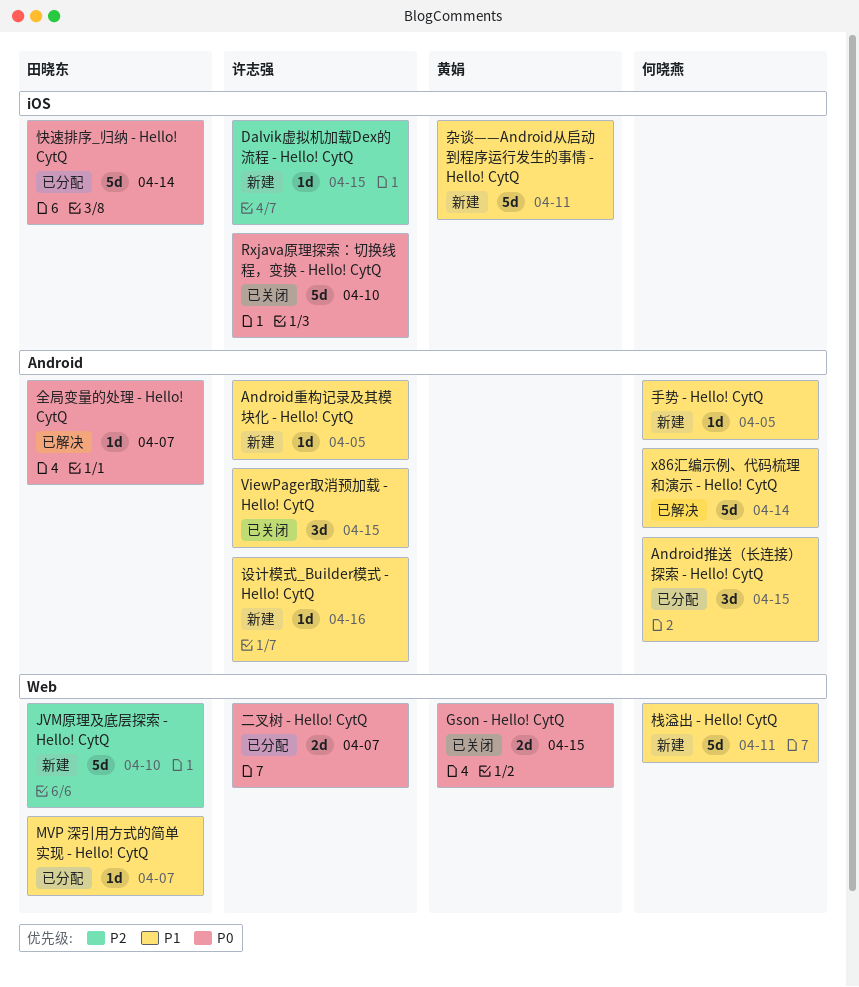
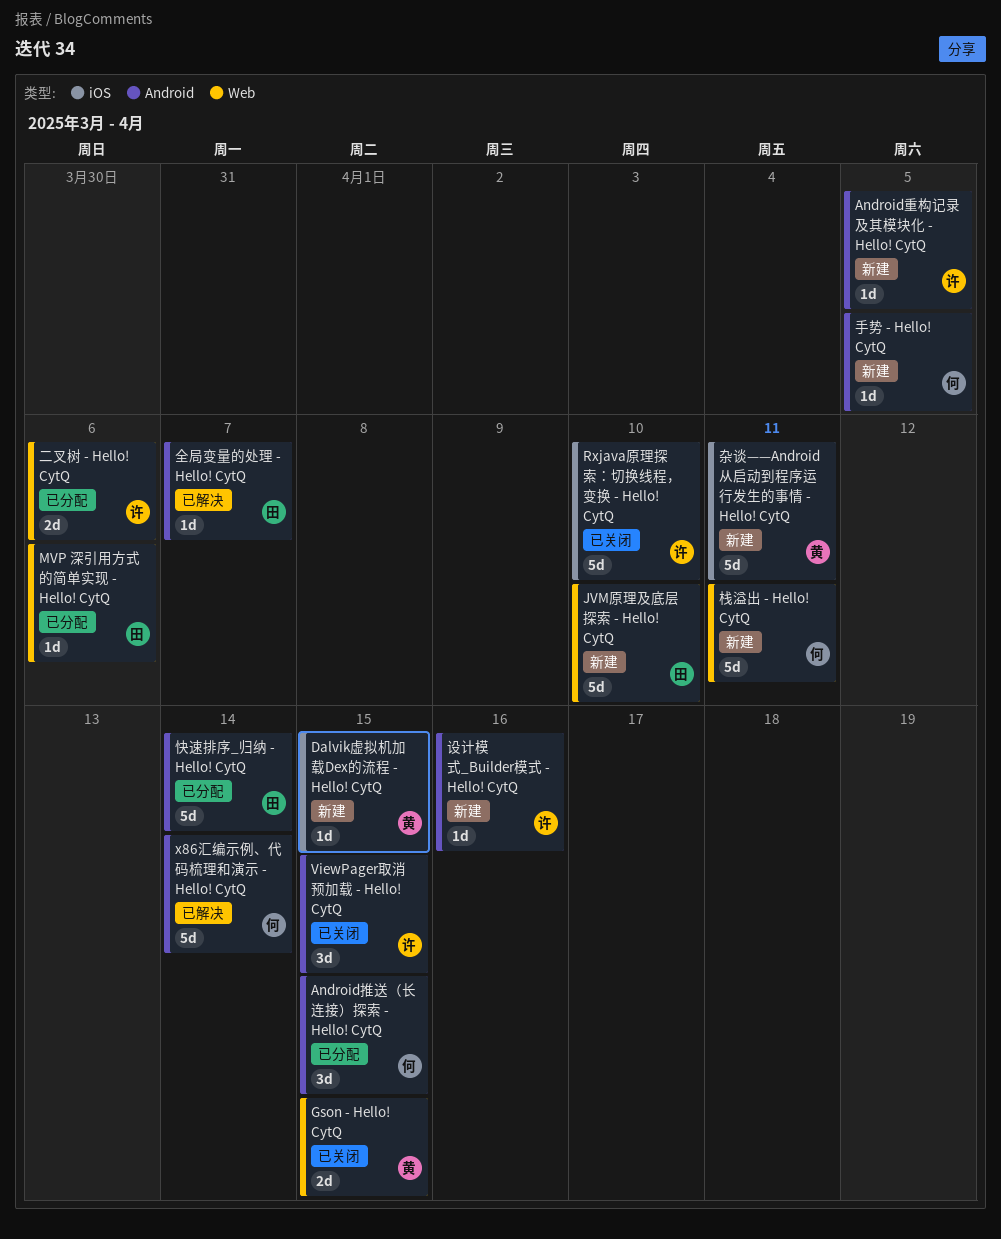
Dalvik虚拟机加载Dex的流程 - Hello! CytQ, owner: 许志强 -> 黄娟
MVP 深引用方式的简单实现 - Hello! CytQ, due: Apr 7 -> Apr 6
二叉树 - Hello! CytQ, due: Apr 7 -> Apr 6
快速排序_归纳 - Hello! CytQ, label: iOS -> Android

